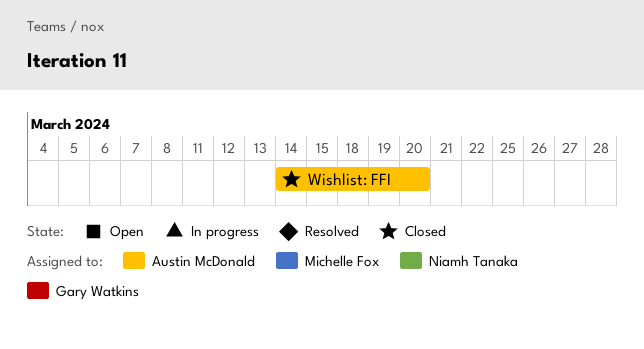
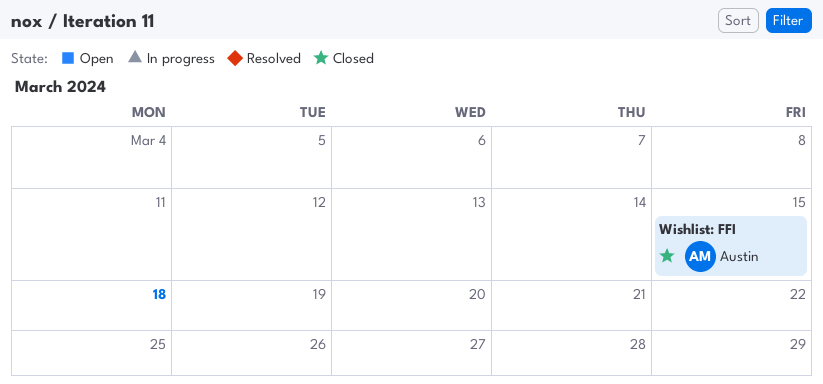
Wishlist: FFI, due: Mar 20 -> Mar 15

